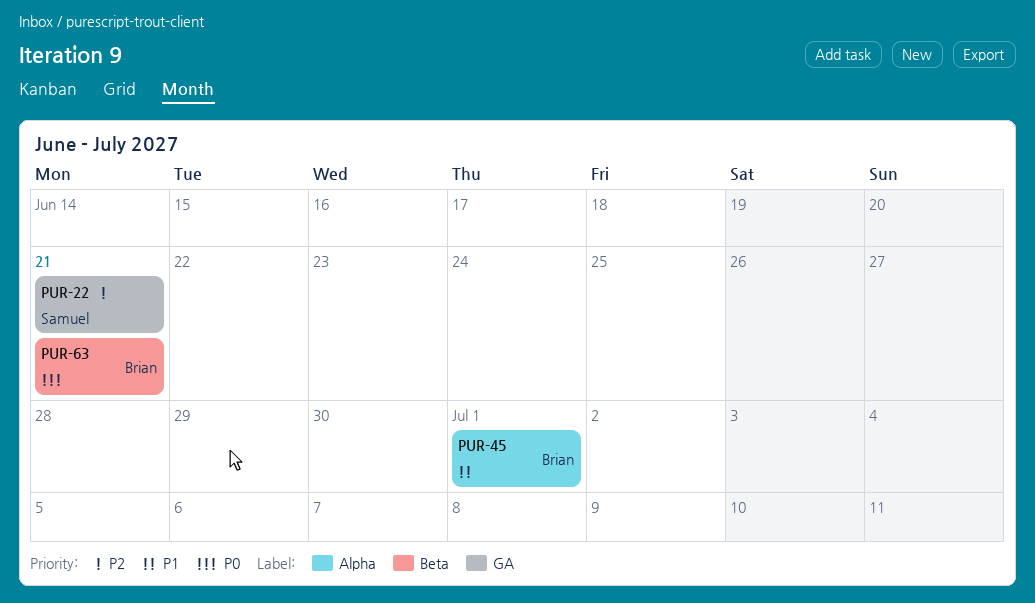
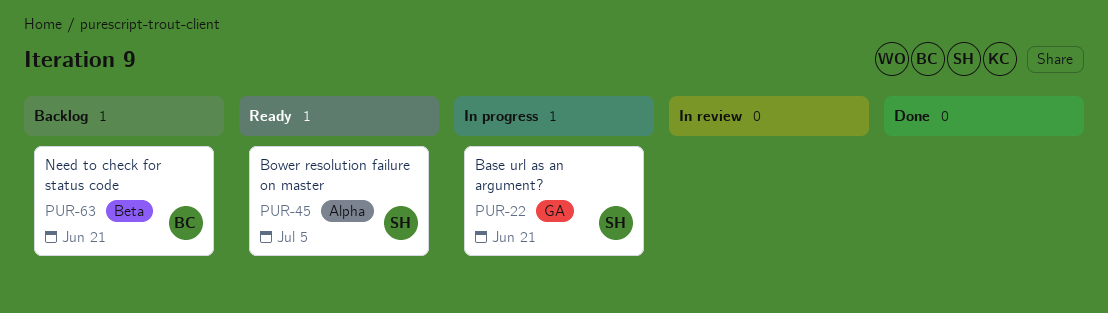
PUR-45, owner: Brian -> Samuel
PUR-45, due: Jul 1 -> Jul 5

